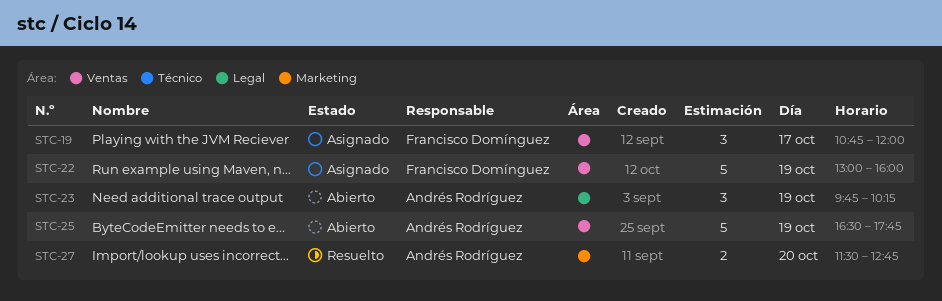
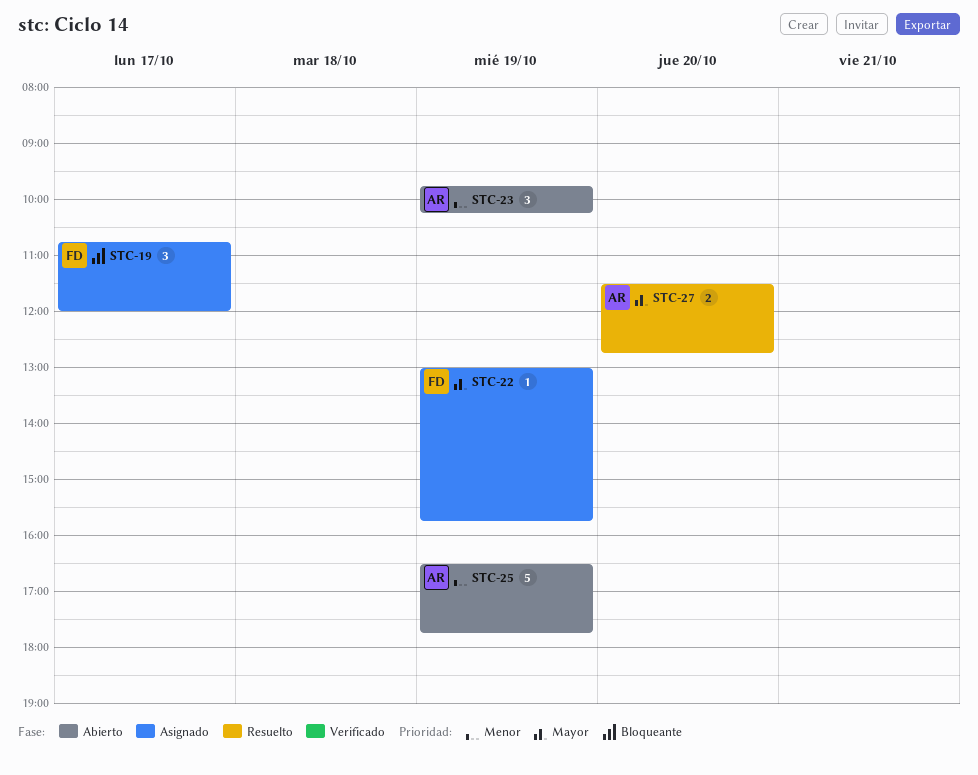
STC-22, estimate: 5 -> 1
STC-22, ends: 16:00 -> 15:45

